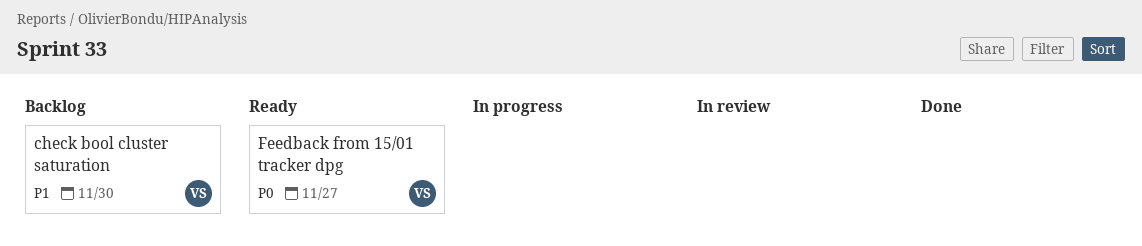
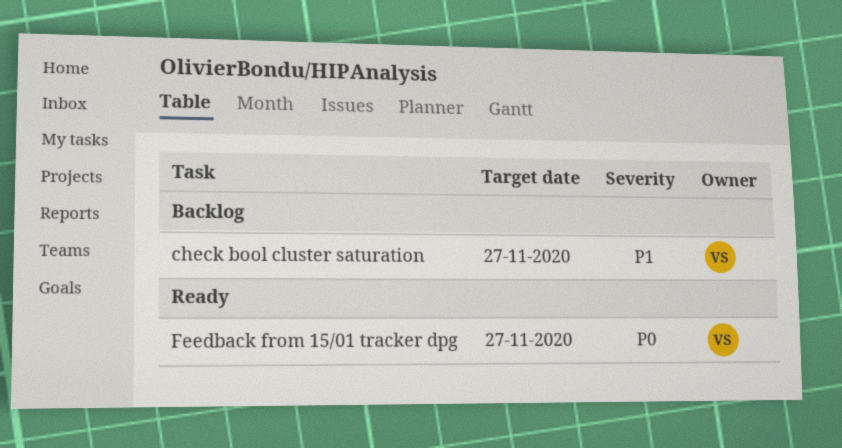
check bool cluster saturation, due: Nov 30 -> Nov 27

